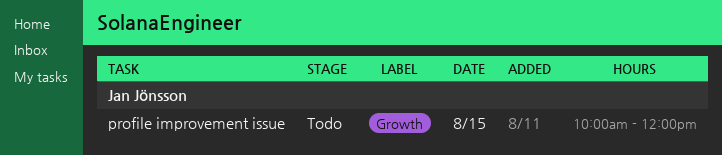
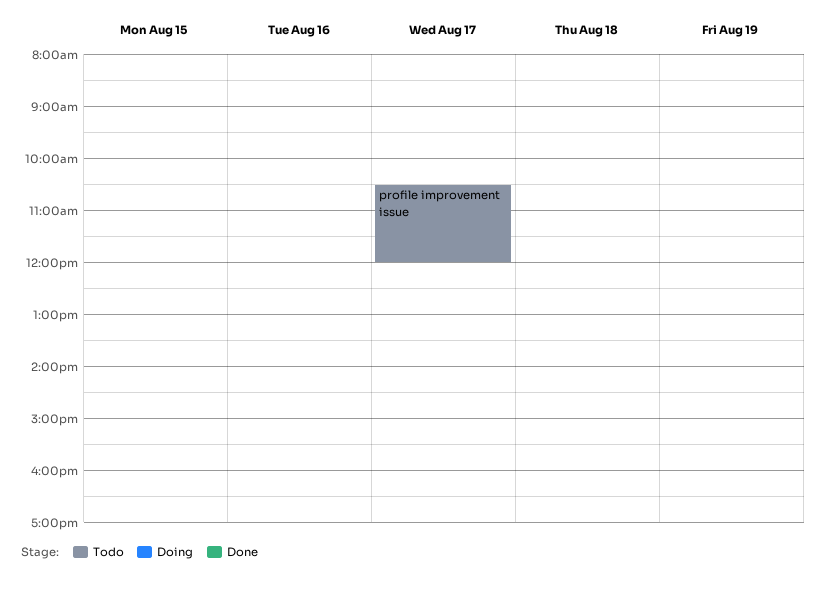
profile improvement issue, day: Aug 15 -> Aug 17
profile improvement issue, begins: 10:00 -> 10:30

